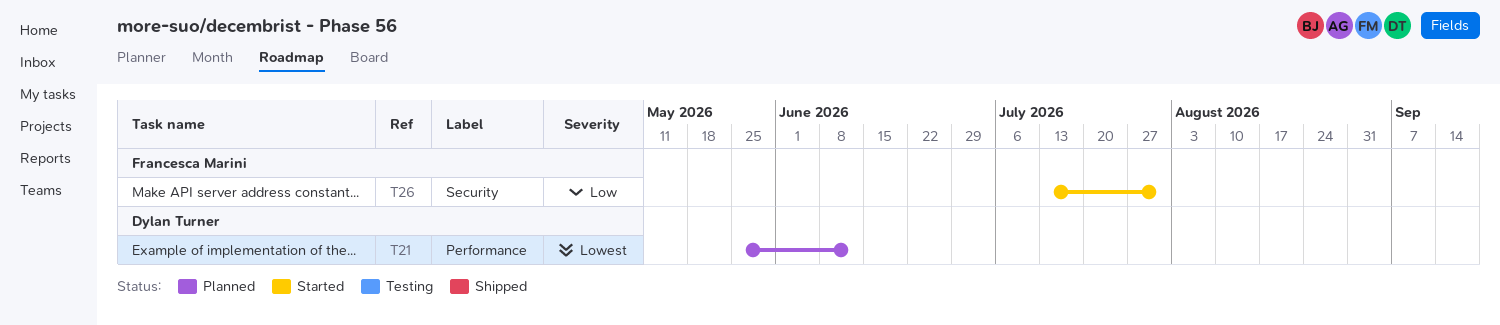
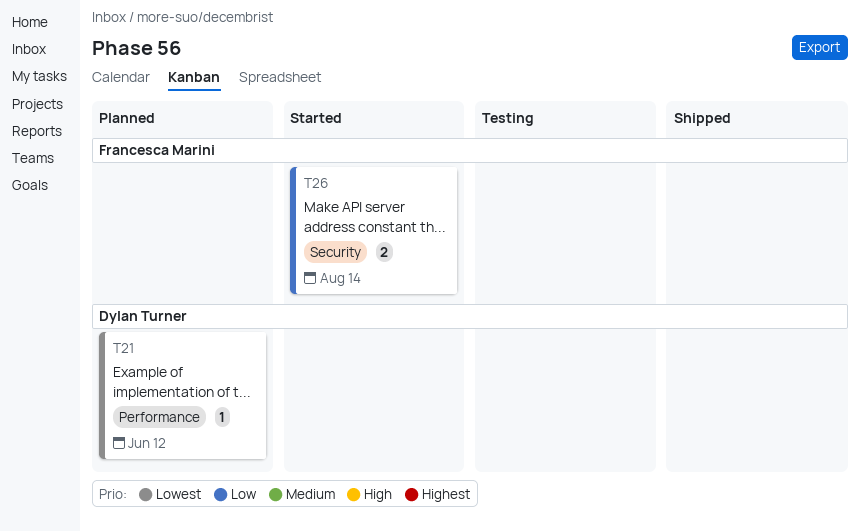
T26, due: Jul 31 -> Aug 14

